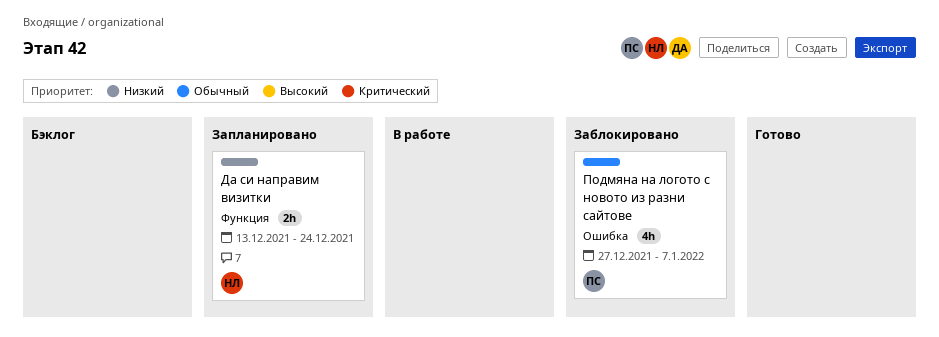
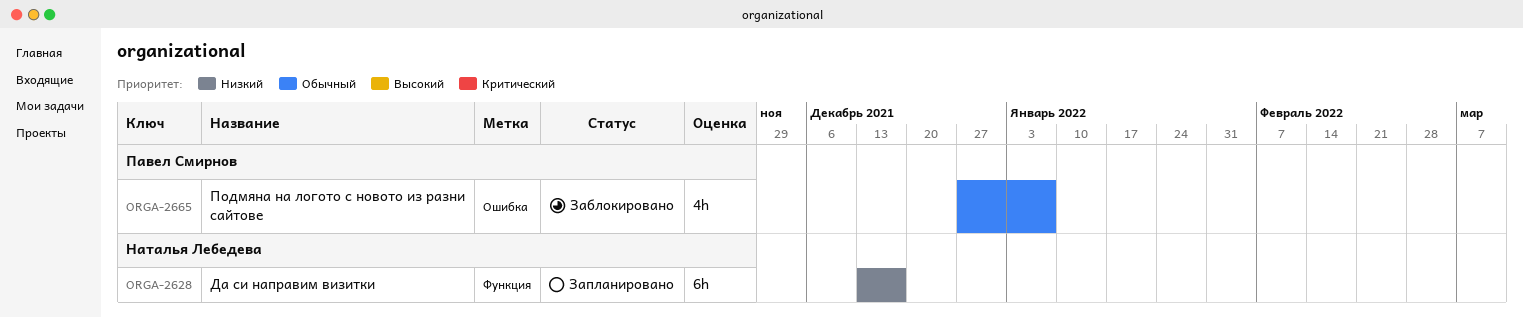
Да си направим визитки, estimate: 2h -> 6h
Да си направим визитки, due: Dec 24 -> Dec 17

